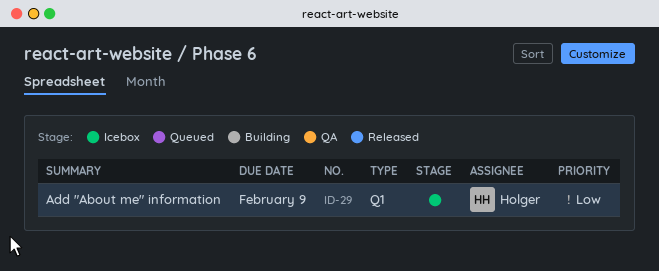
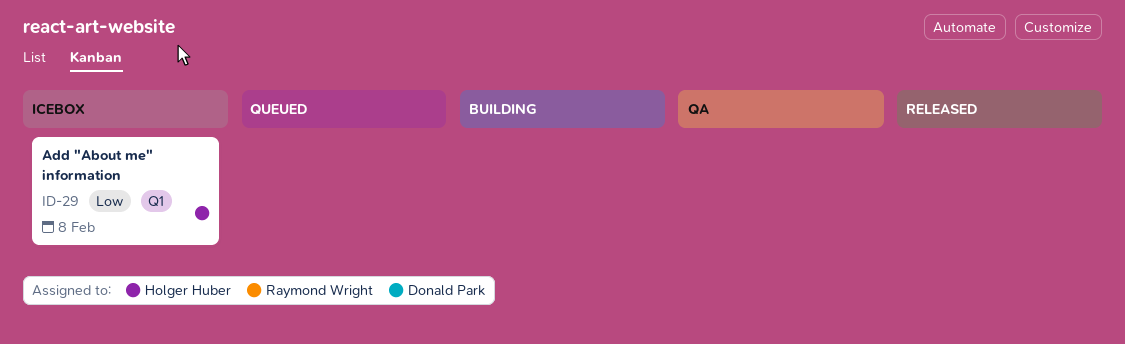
ID-29, due: Feb 9 -> Feb 8

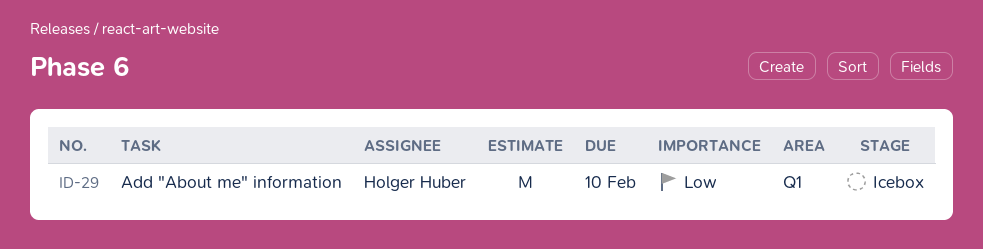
ID-29, due: Feb 8 -> Feb 10

